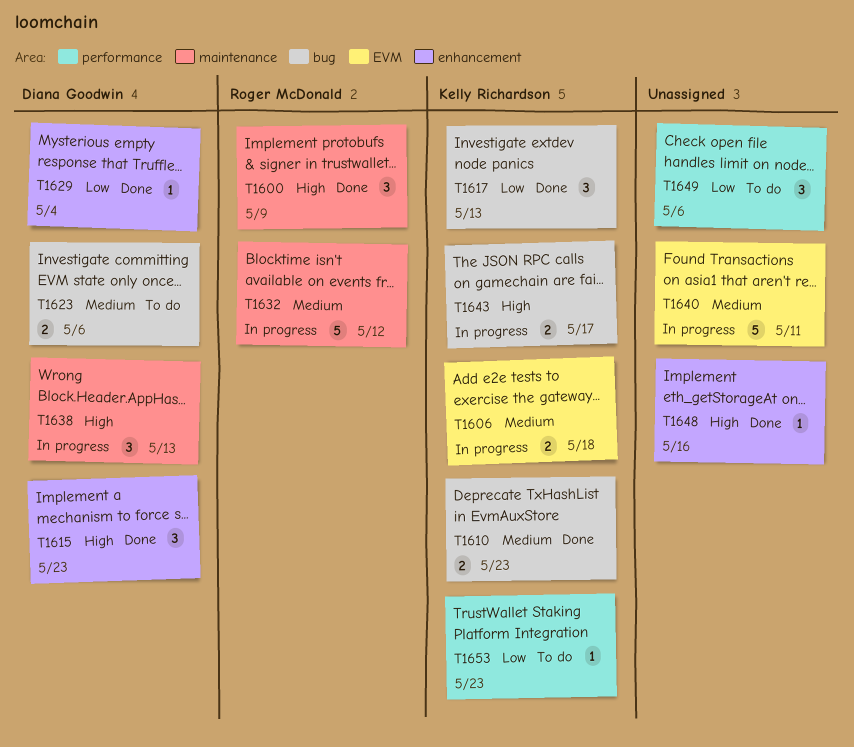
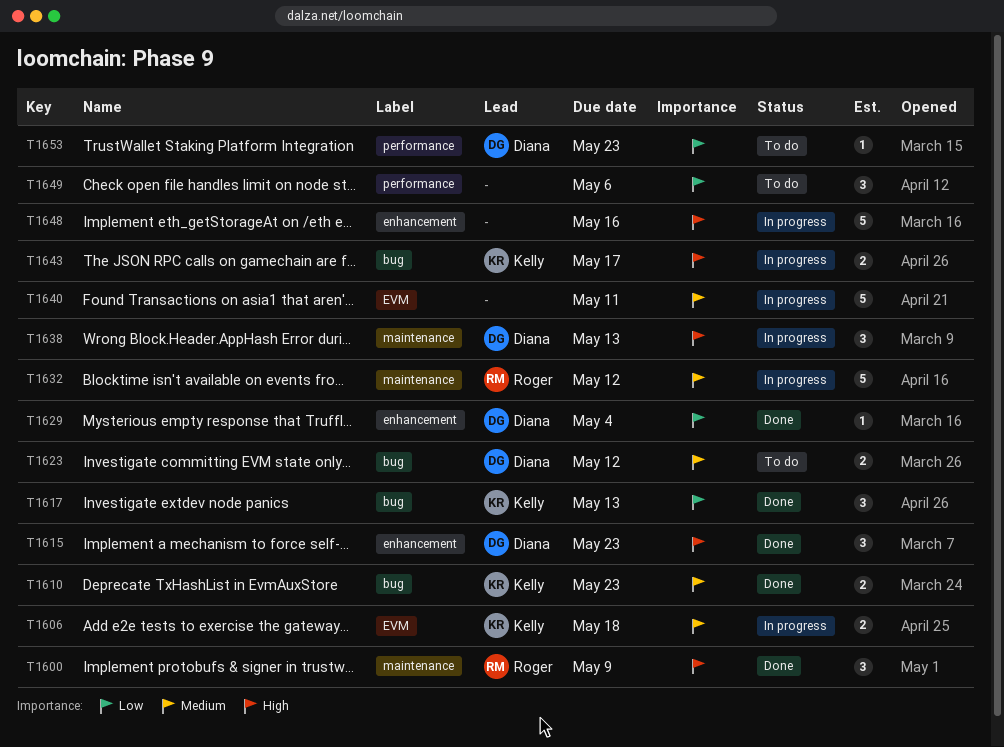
T1623, due: May 6 -> May 12
T1648, status: Done -> In progress
T1648, estimate: 1 -> 5
T1653, owner: Kelly Richardson -> Diana Goodwin

